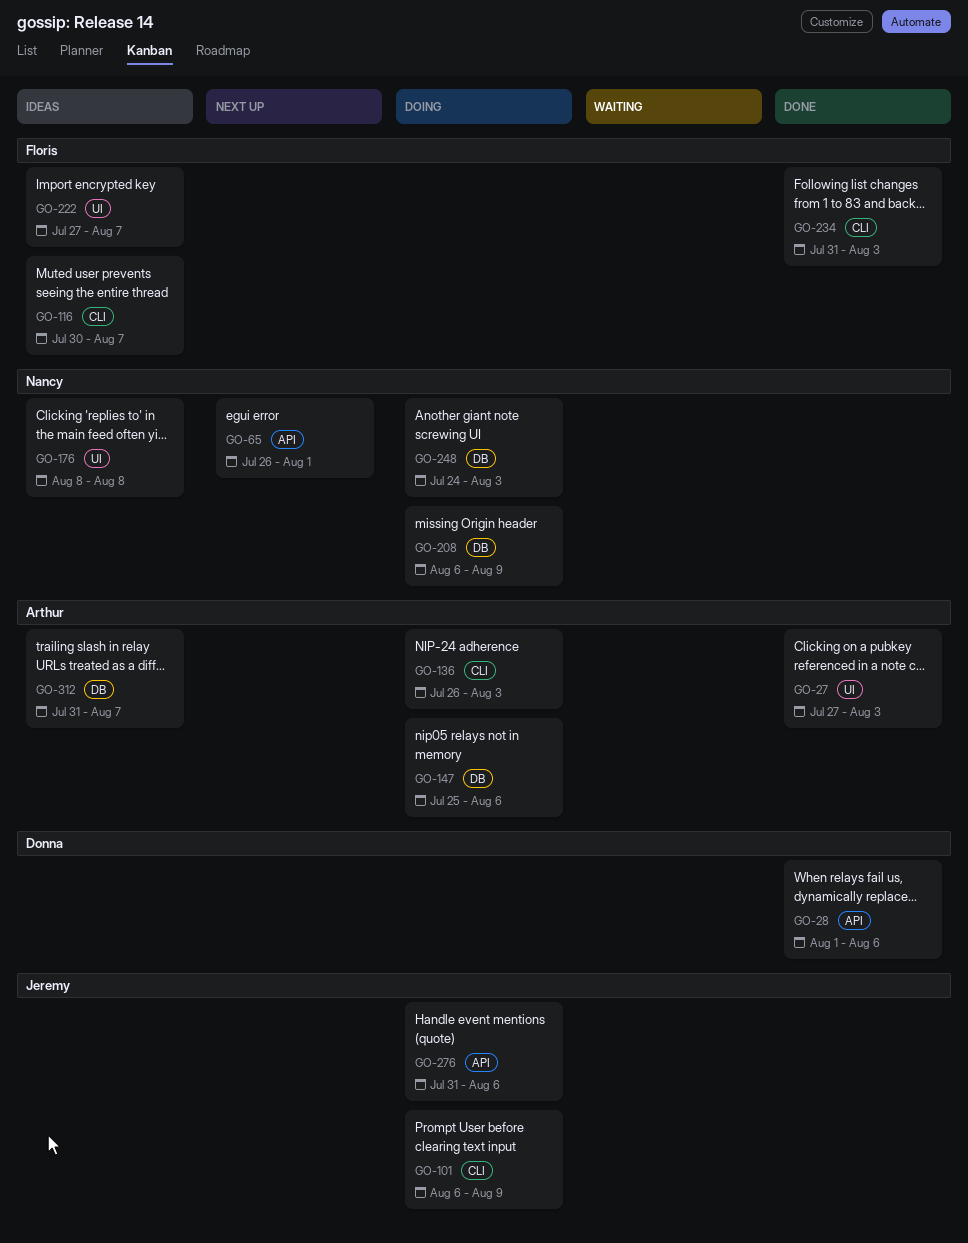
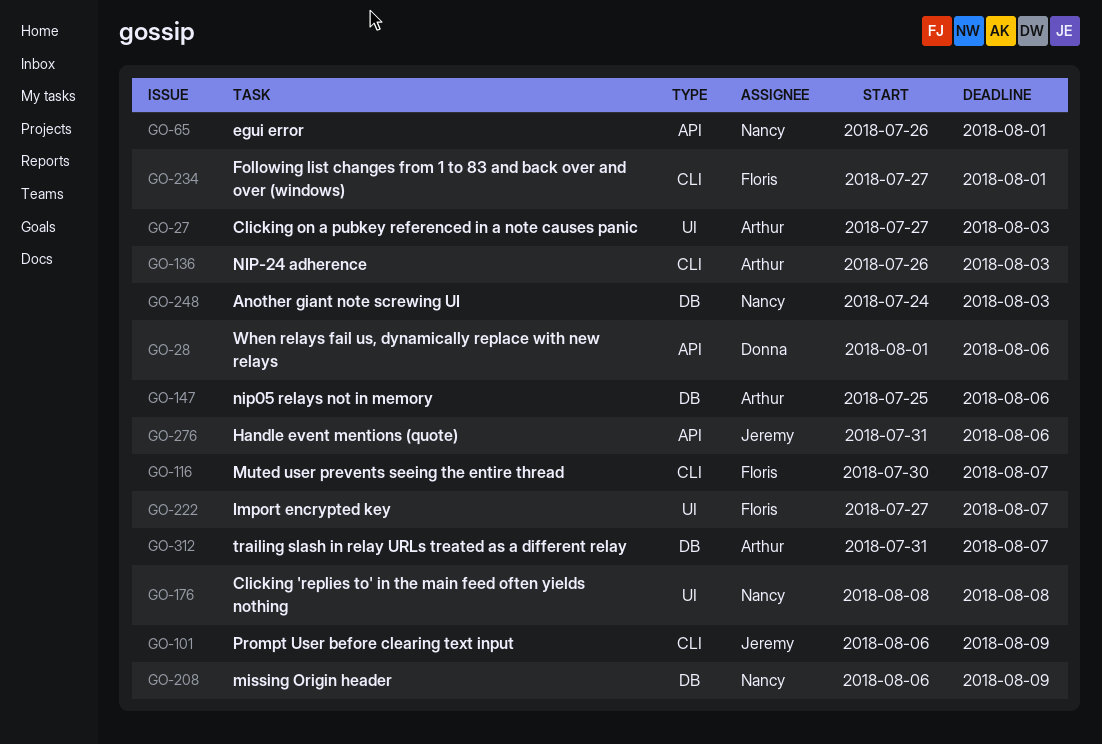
GO-234, start: Jul 31 -> Jul 27
GO-234, due: Aug 3 -> Aug 1

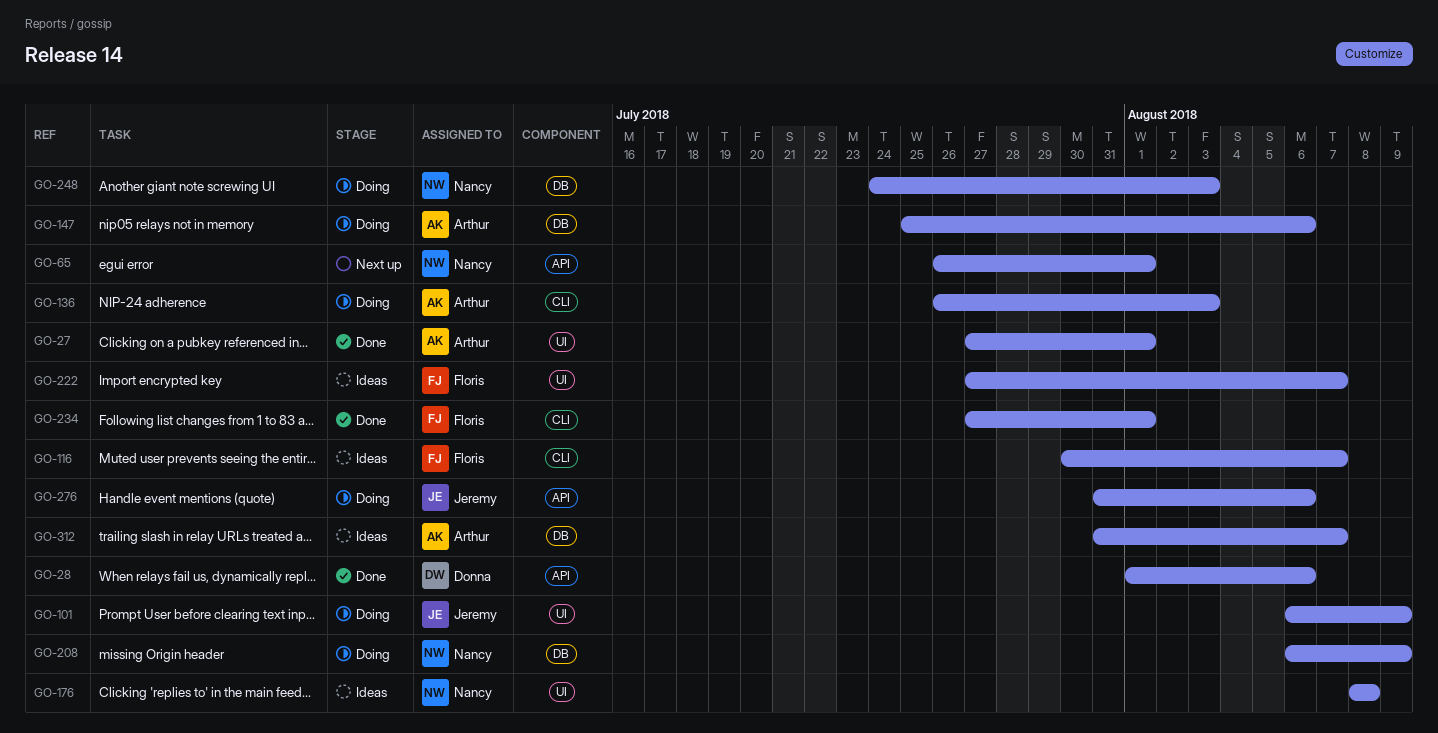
GO-27, due: Aug 3 -> Aug 1
GO-101, label: CLI -> UI

